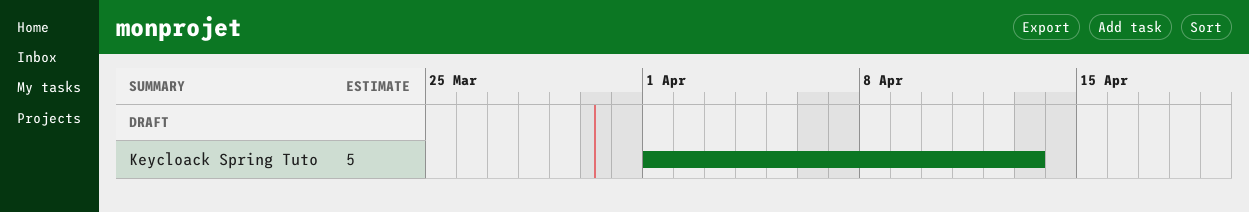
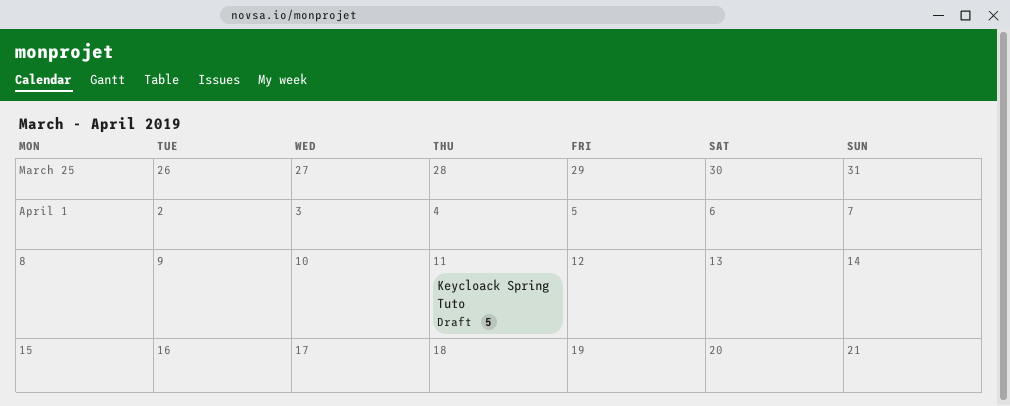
Keycloack Spring Tuto, due: Apr 13 -> Apr 11

